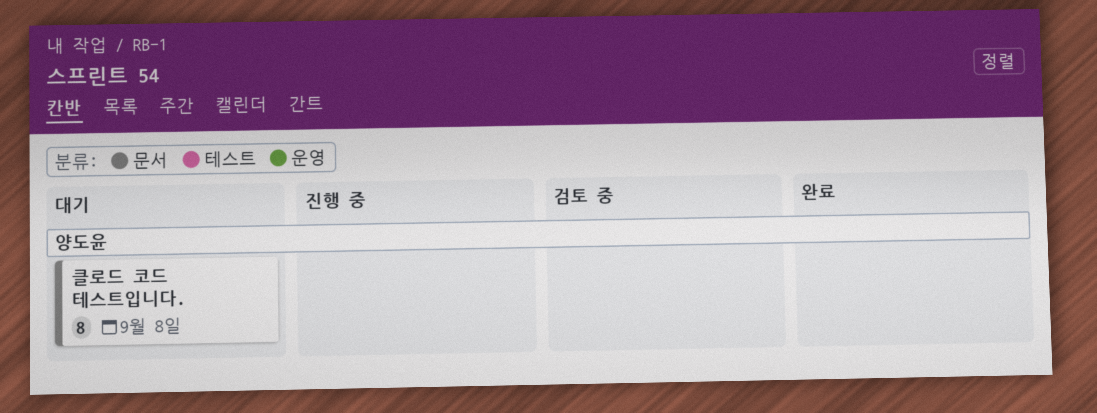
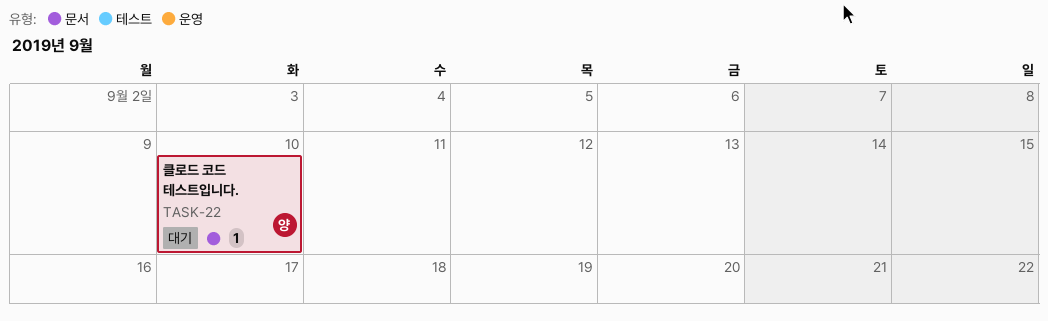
클로드 코드 테스트입니다., estimate: 8 -> 1
클로드 코드 테스트입니다., due: Sep 8 -> Sep 10

